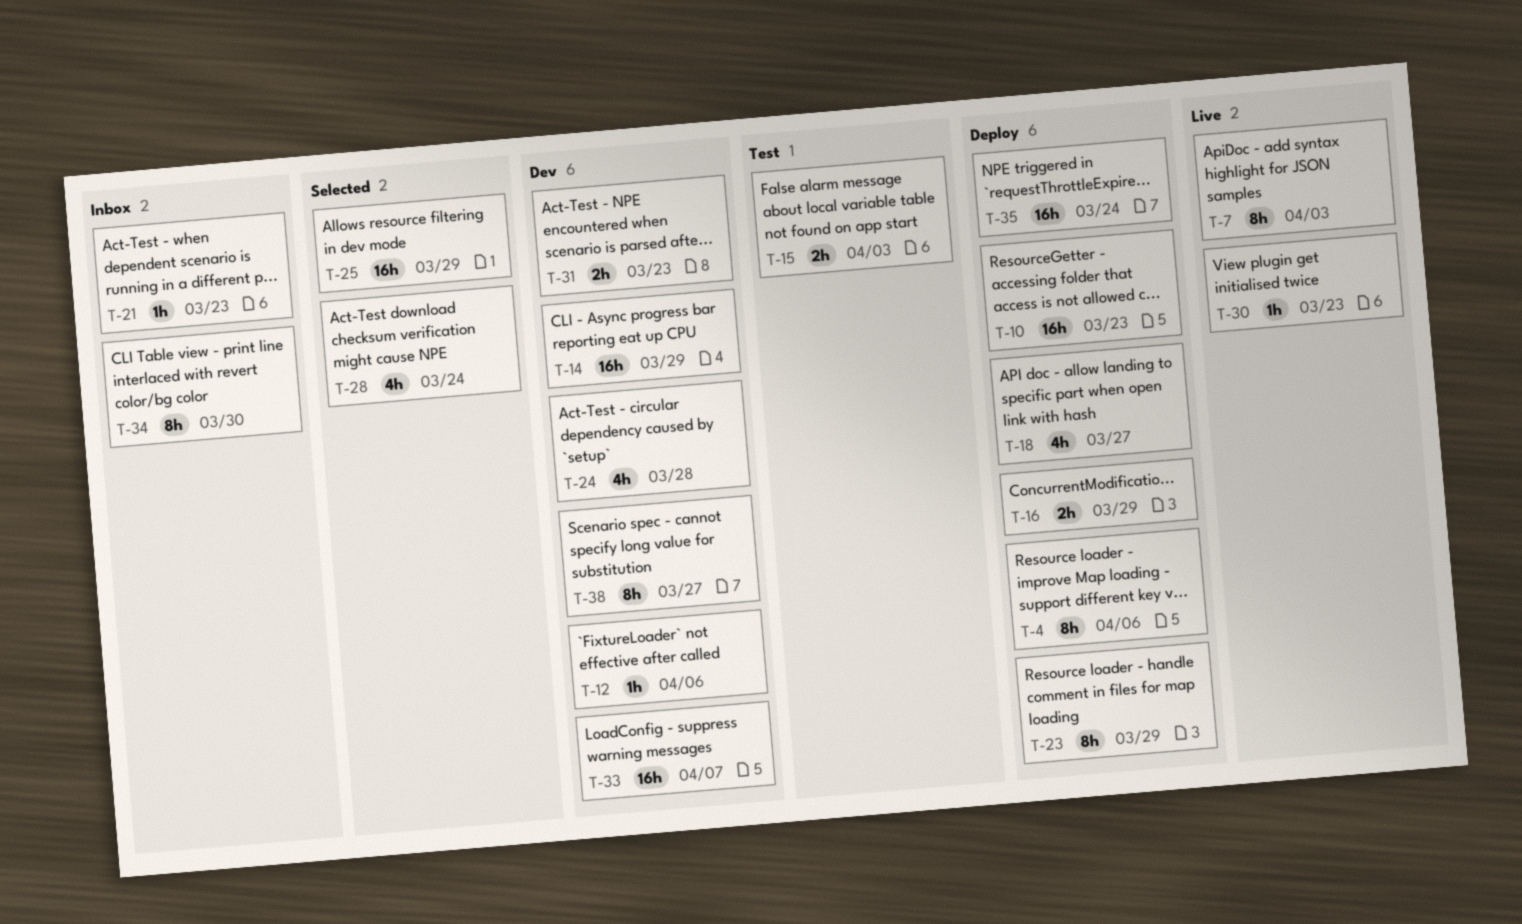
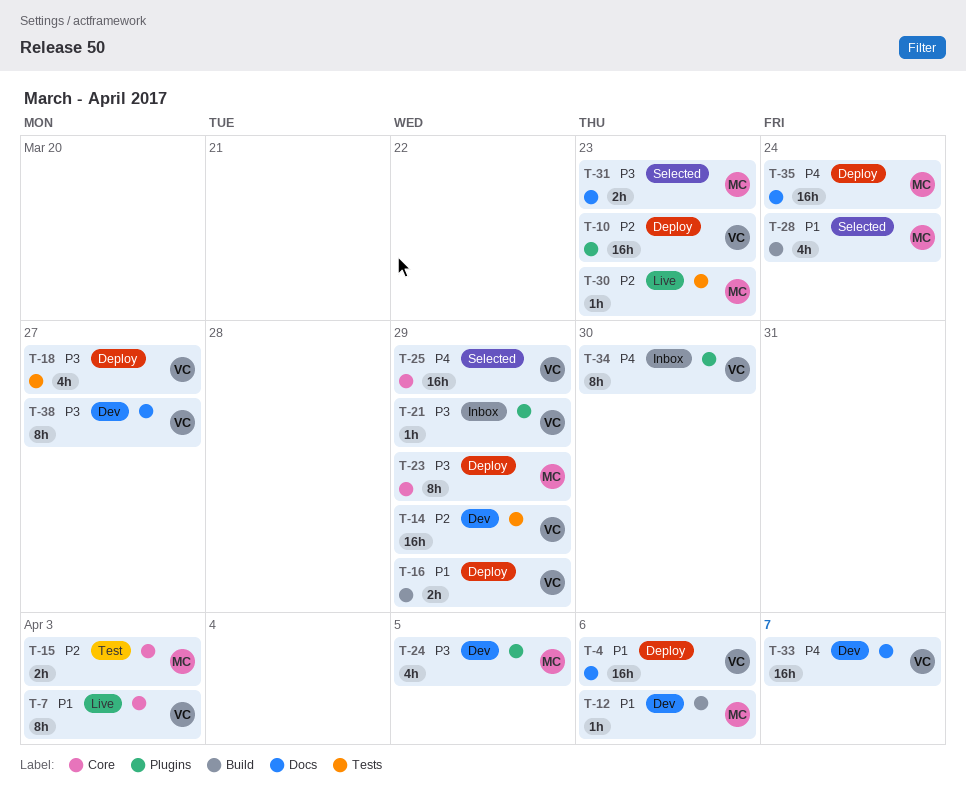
T-4, estimate: 8h -> 16h
T-21, due: Mar 23 -> Mar 29
T-24, due: Mar 28 -> Apr 5
T-31, status: Dev -> Selected

